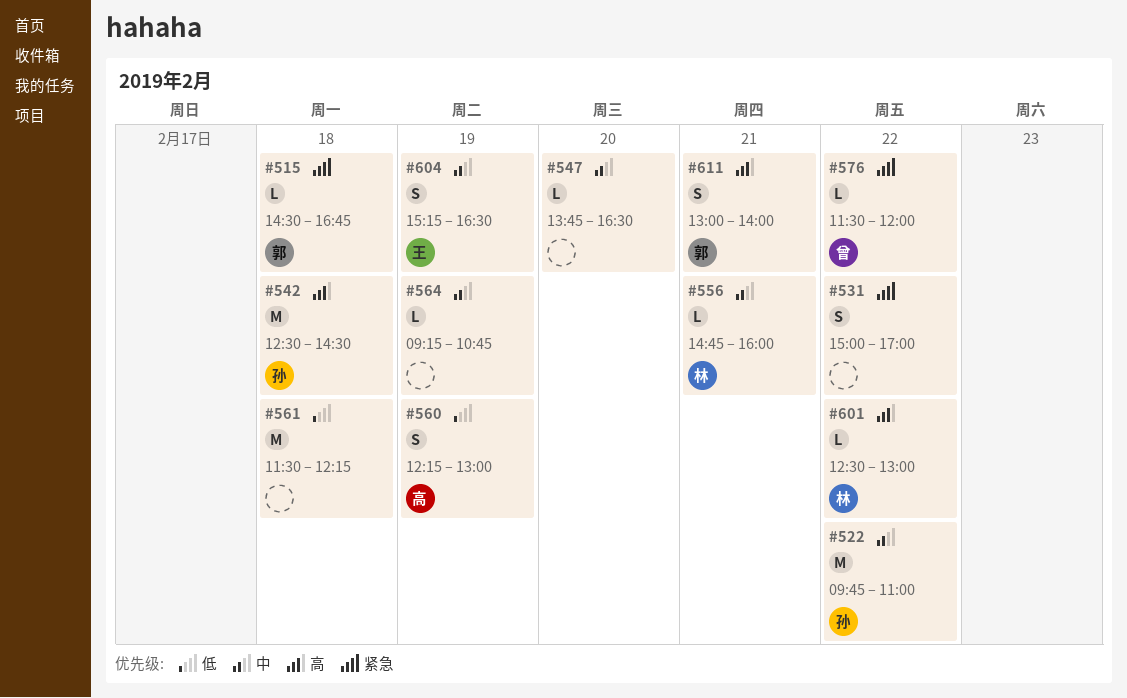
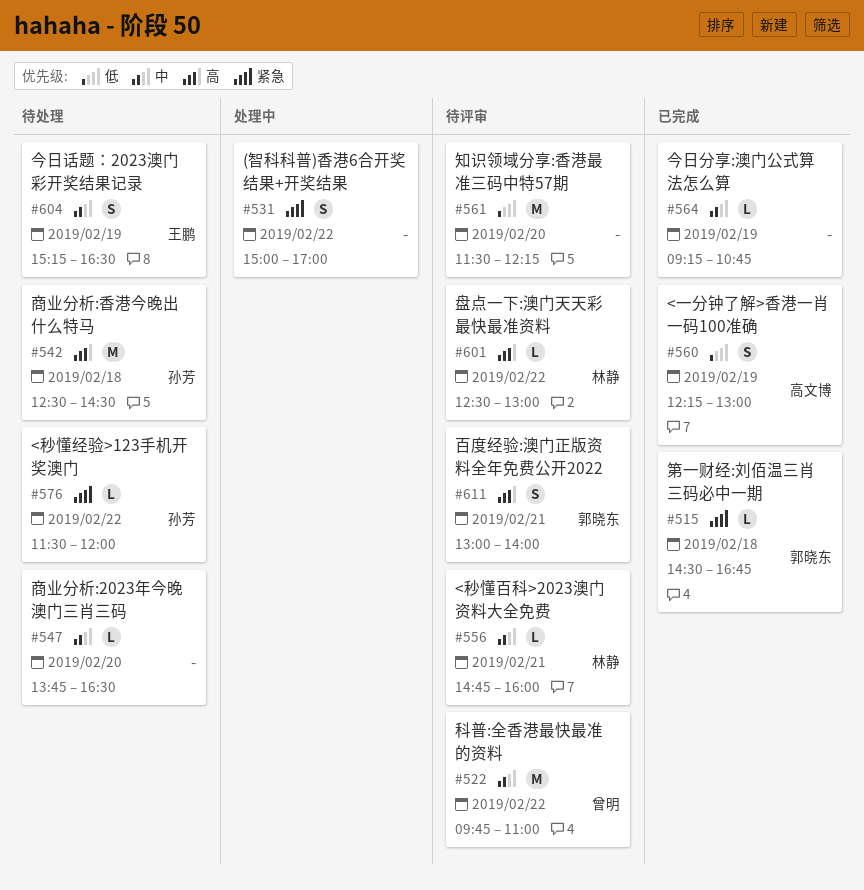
#522, owner: 孙芳 -> 曾明
#561, day: Feb 18 -> Feb 20
#576, owner: 曾明 -> 孙芳

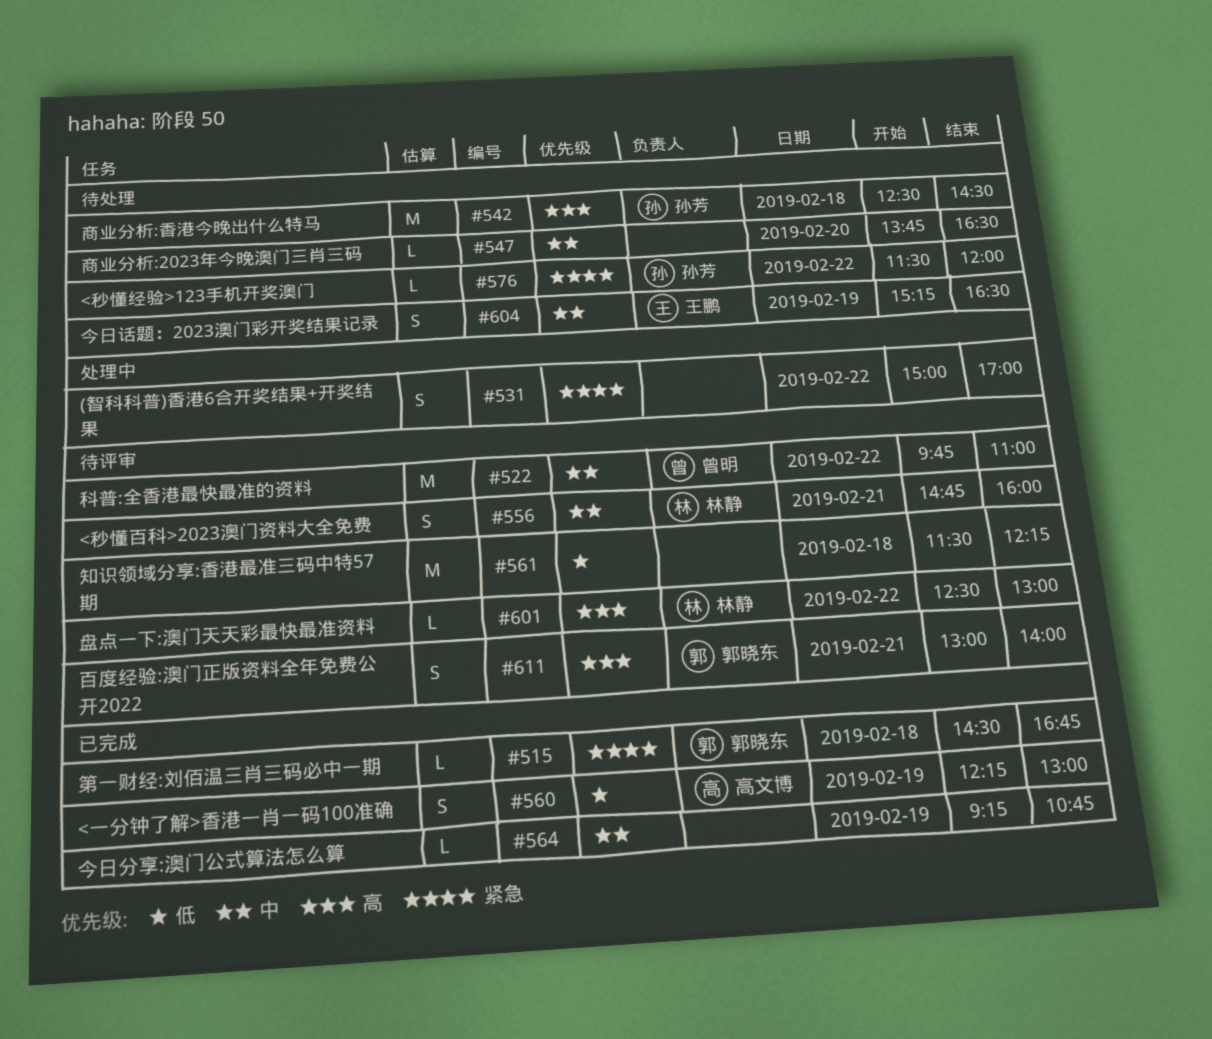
#556, estimate: L -> S
#561, day: Feb 20 -> Feb 18

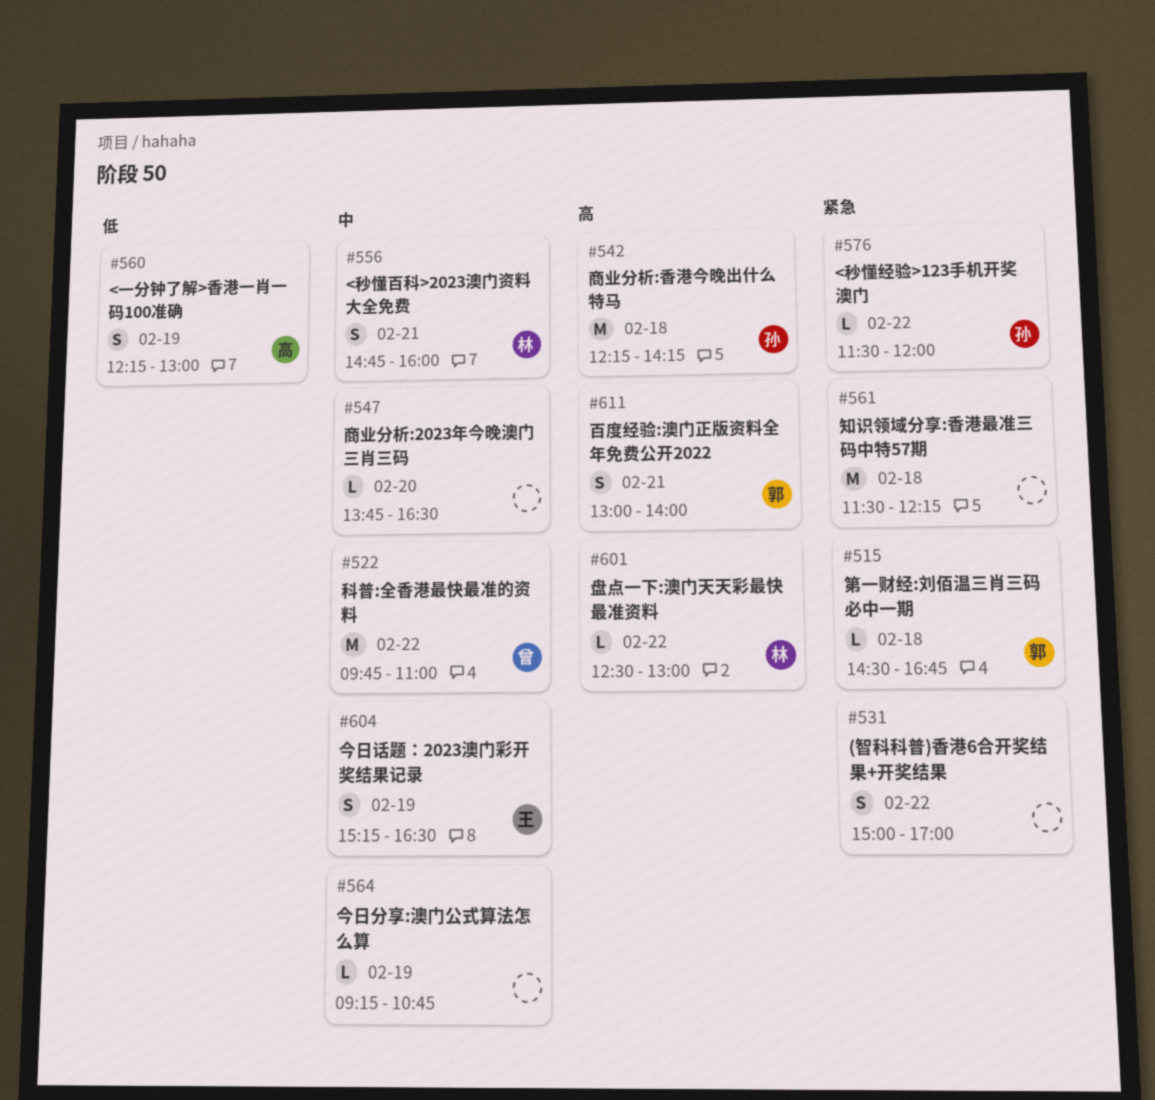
#542, begins: 12:30 -> 12:15
#542, ends: 14:30 -> 14:15
#561, priority: 低 -> 紧急

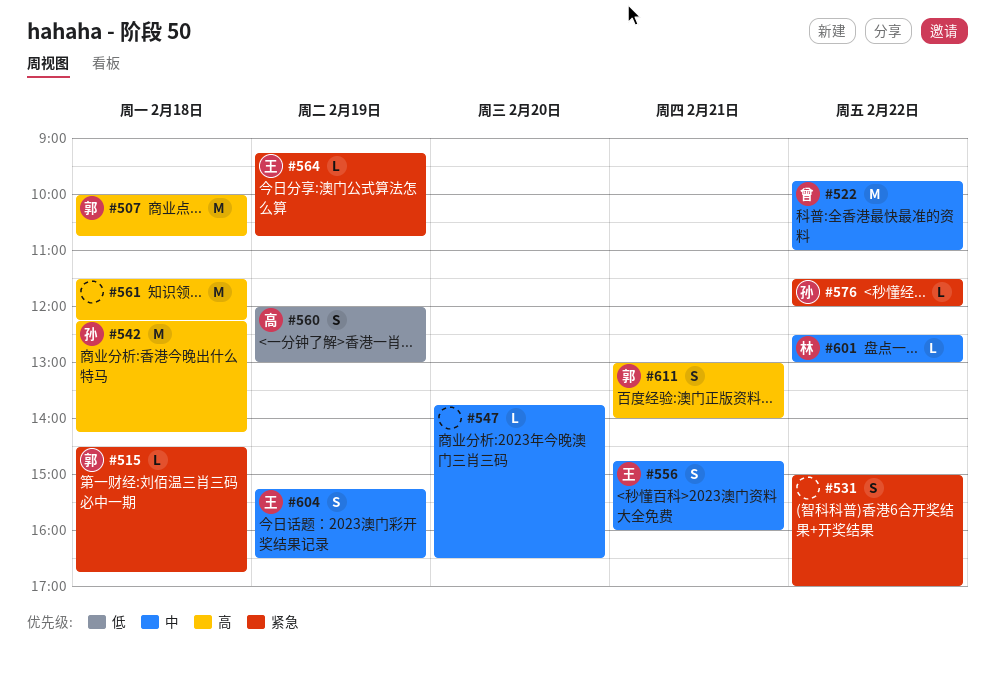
#507: none -> present
#556, owner: 林 -> 王
#560, begins: 12:15 -> 12:00
#561, priority: 紧急 -> 高
#564, owner: none -> 王
#564, priority: 中 -> 紧急
#601, priority: 高 -> 中

